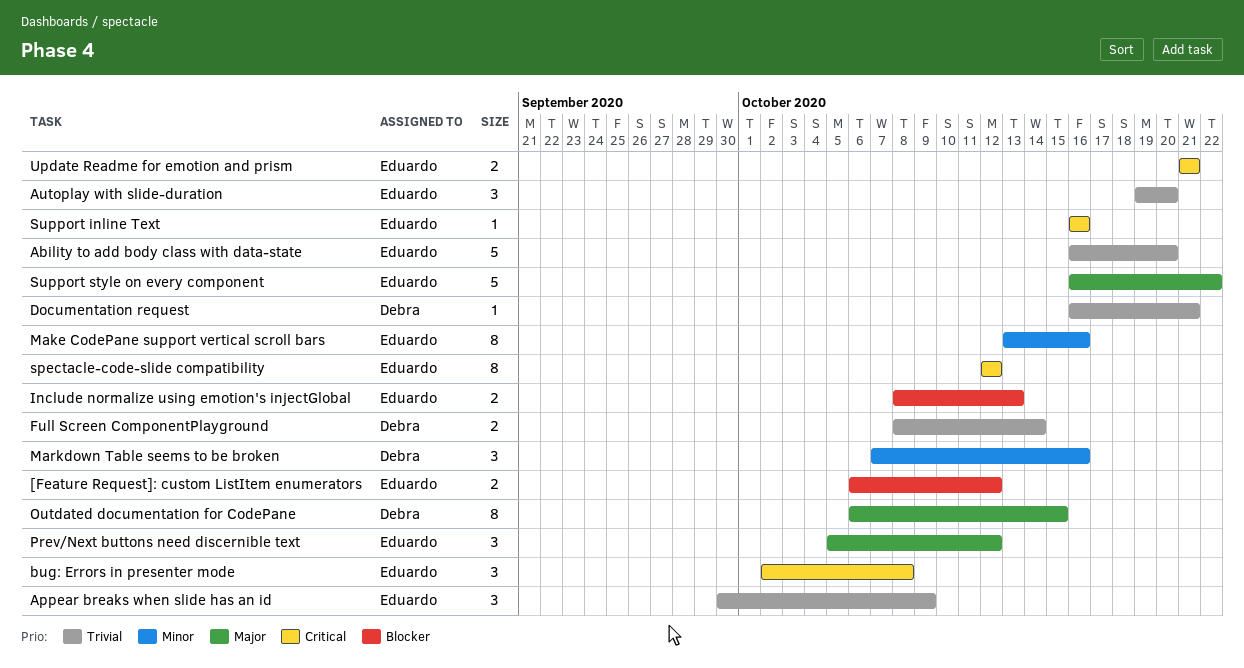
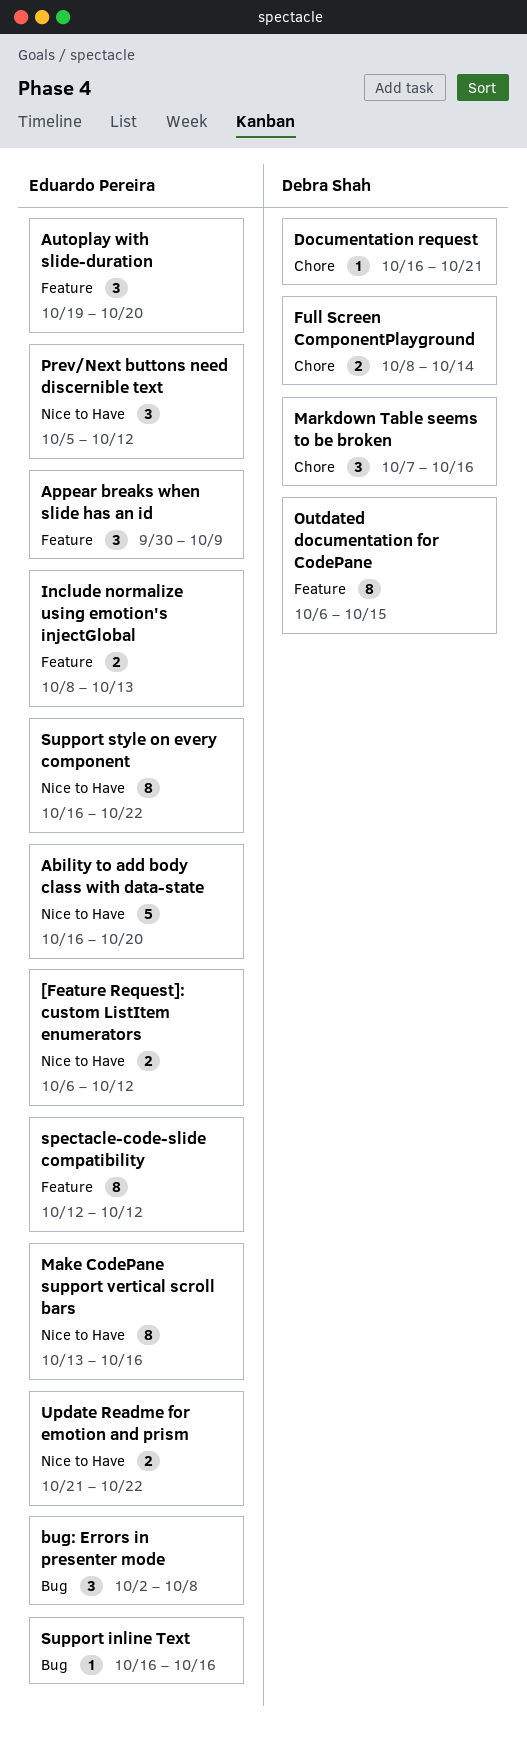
Support style on every component, estimate: 5 -> 8
Update Readme for emotion and prism, due: Oct 21 -> Oct 22

